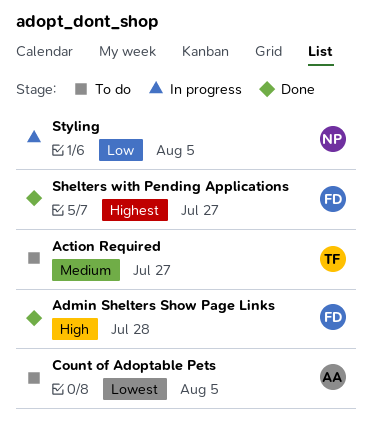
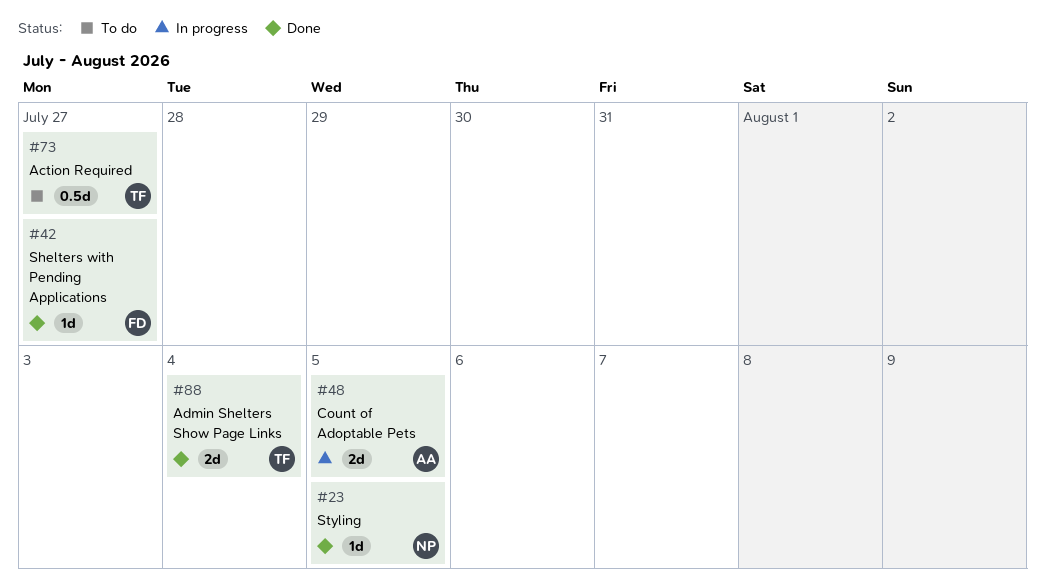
Admin Shelters Show Page Links, owner: FD -> TF
Admin Shelters Show Page Links, due: Jul 28 -> Aug 4
Count of Adoptable Pets, status: To do -> In progress
Styling, status: In progress -> Done

